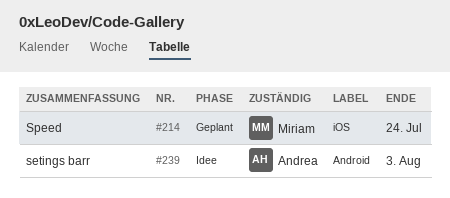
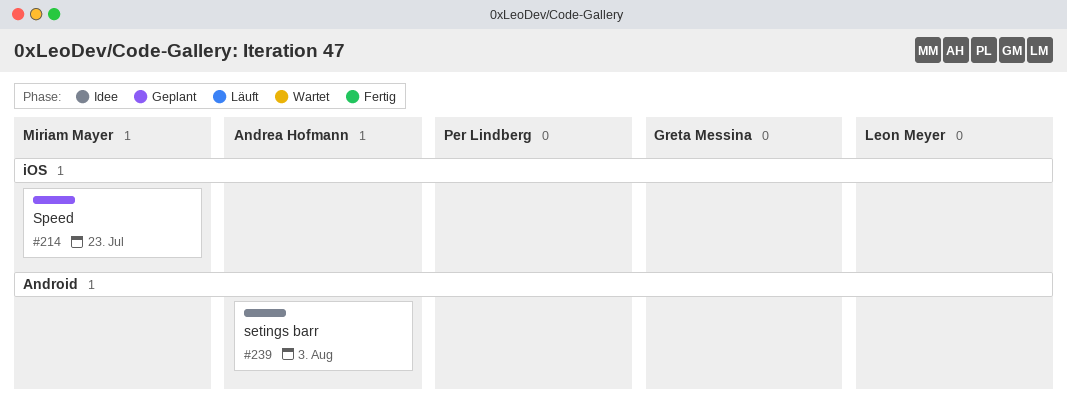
#214, due: Jul 24 -> Jul 23

